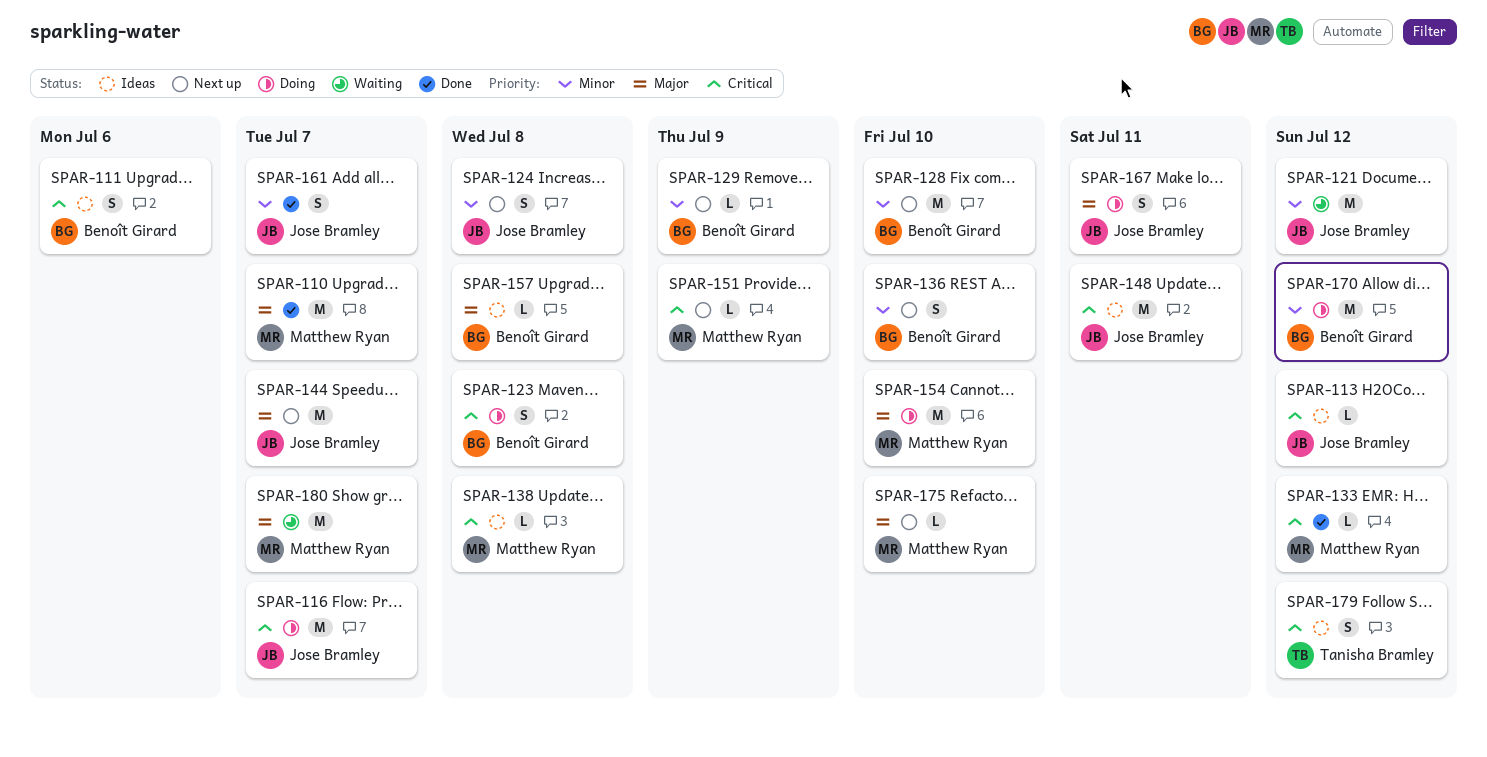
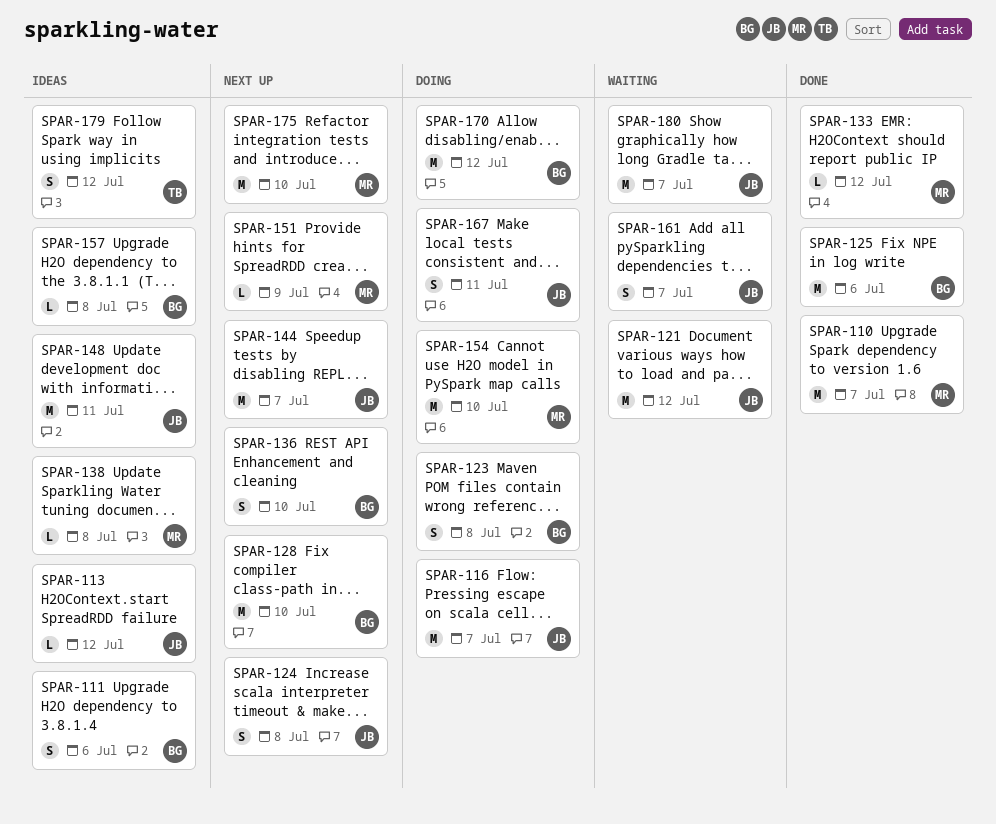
SPAR-125: none -> present
SPAR-129: present -> none
SPAR-161, status: Done -> Waiting
SPAR-175, estimate: L -> M
SPAR-180, owner: Matthew Ryan -> Jose Bramley

